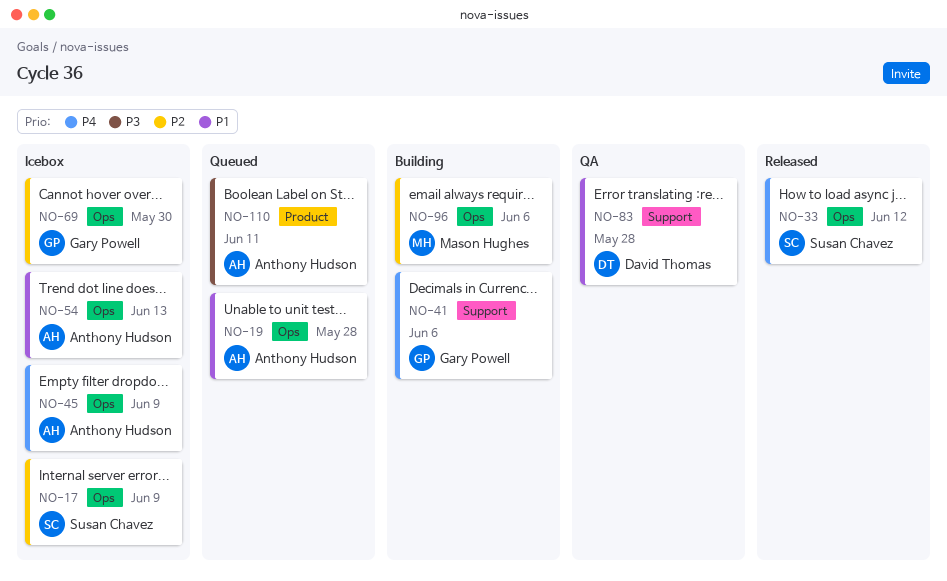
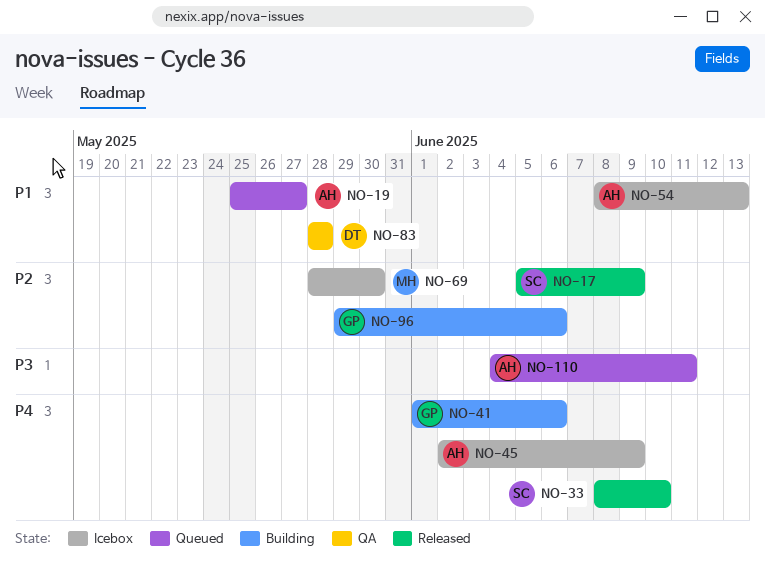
NO-17, status: Icebox -> Released
NO-19, due: May 28 -> May 27
NO-33, due: Jun 12 -> Jun 10
NO-69, owner: Gary Powell -> Mason Hughes
NO-96, owner: Mason Hughes -> Gary Powell

